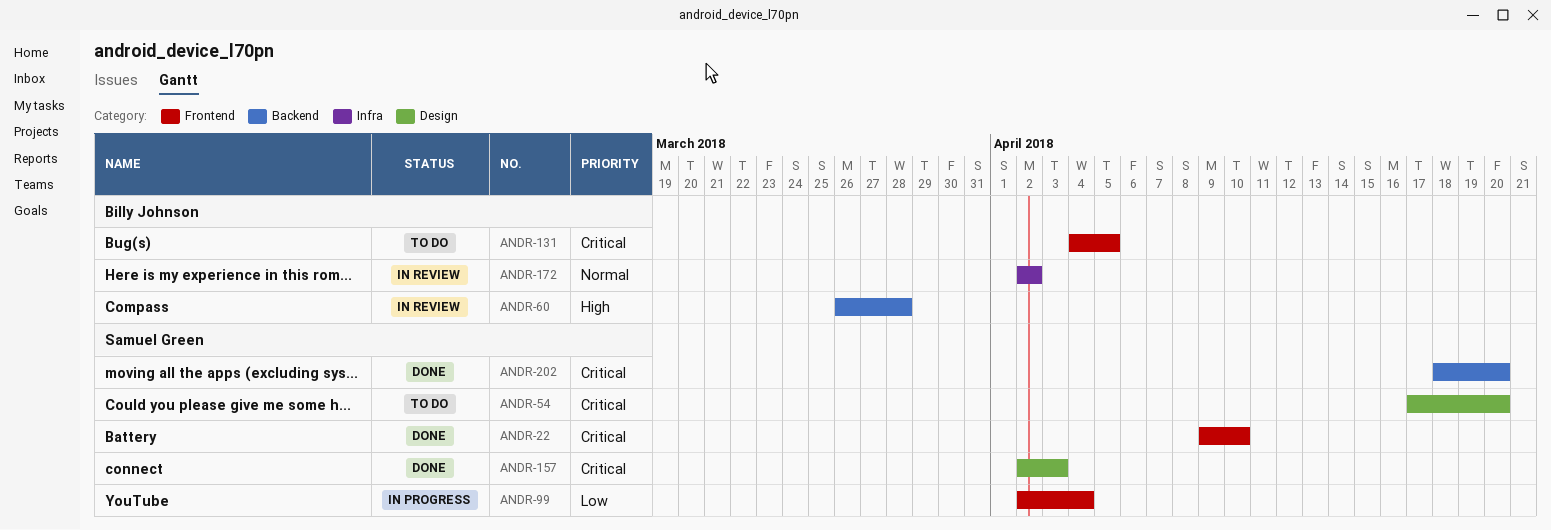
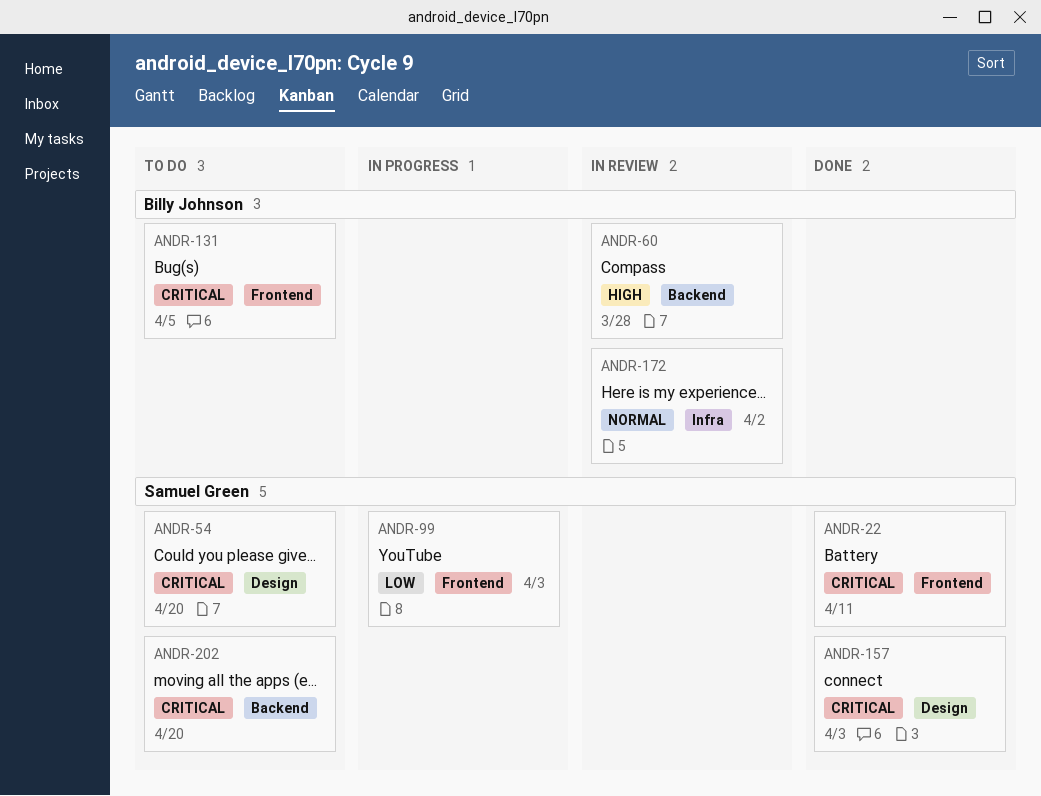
ANDR-22, due: Apr 10 -> Apr 11
ANDR-99, due: Apr 4 -> Apr 3
ANDR-202, status: Done -> To do

